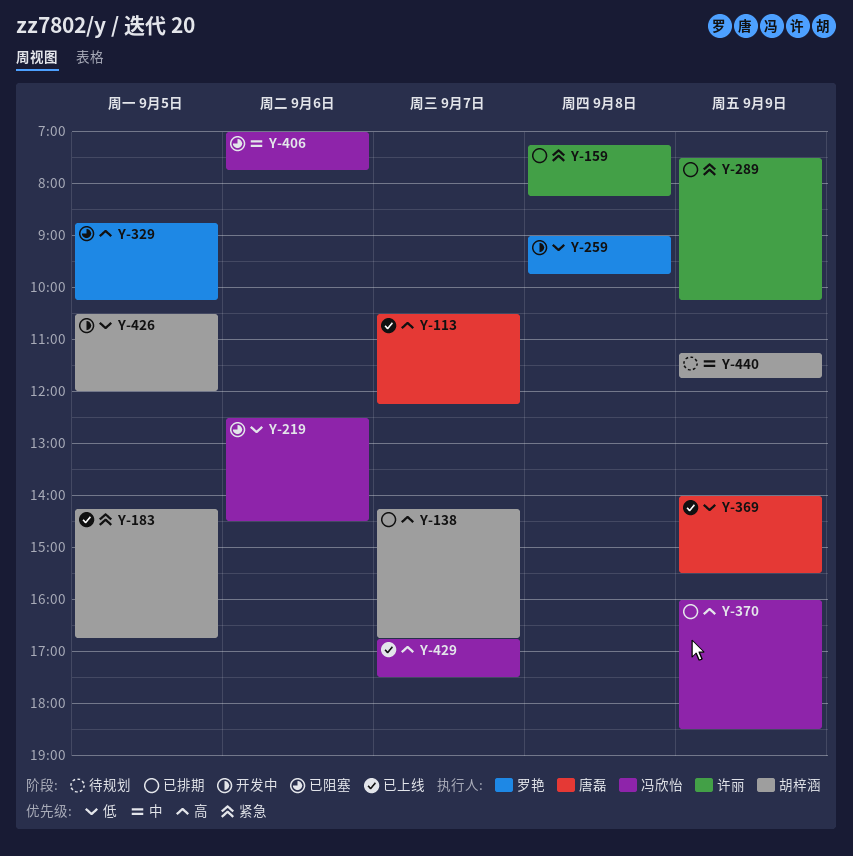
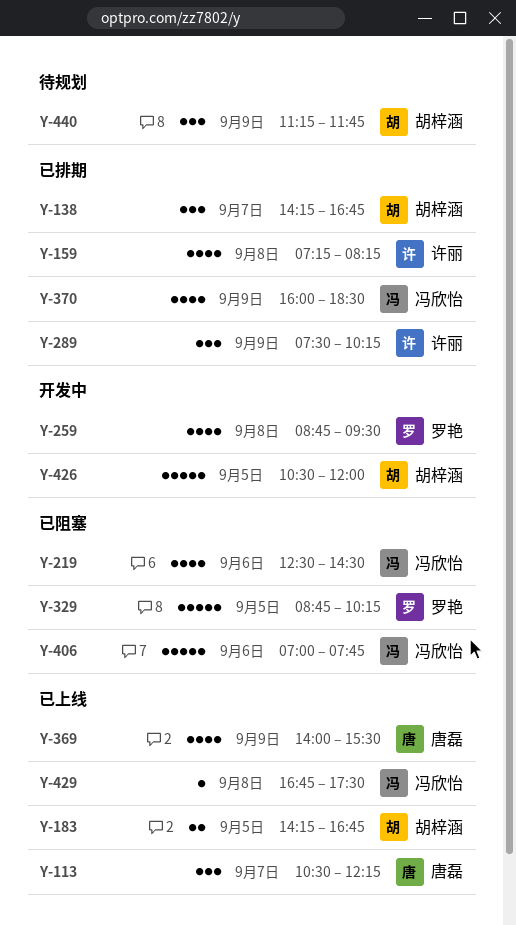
Y-259, begins: 09:00 -> 08:45
Y-259, ends: 09:45 -> 09:30
Y-429, day: Sep 7 -> Sep 8

